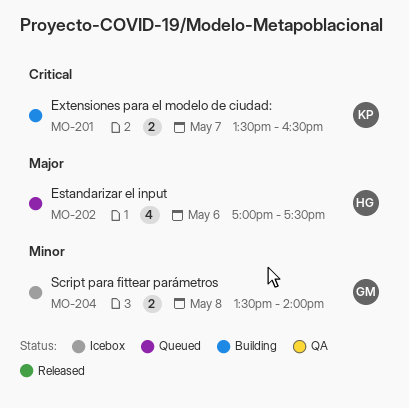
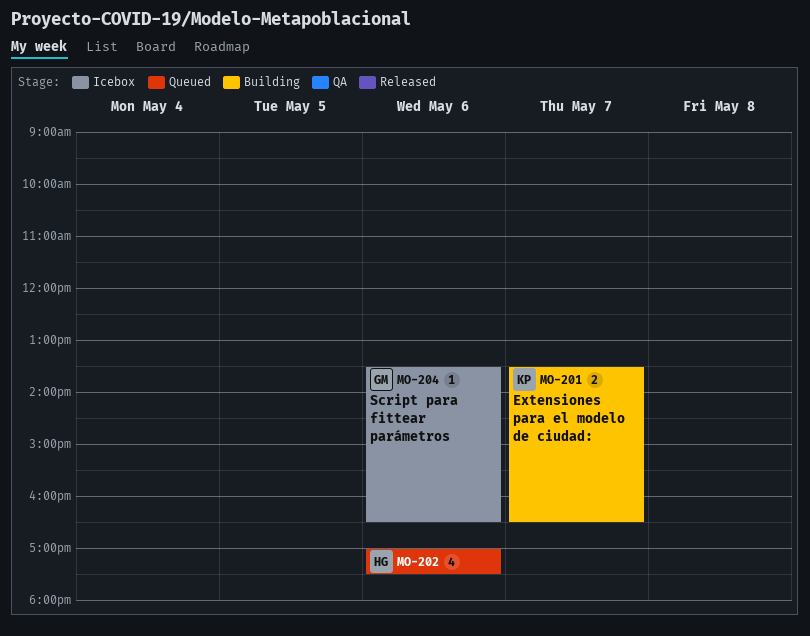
MO-204, estimate: 2 -> 1
MO-204, day: May 8 -> May 6
MO-204, ends: 14:00 -> 16:30

